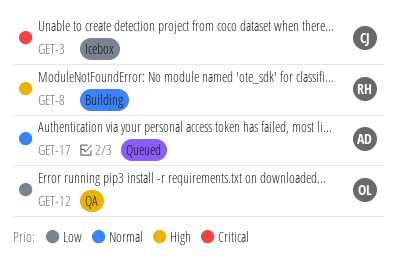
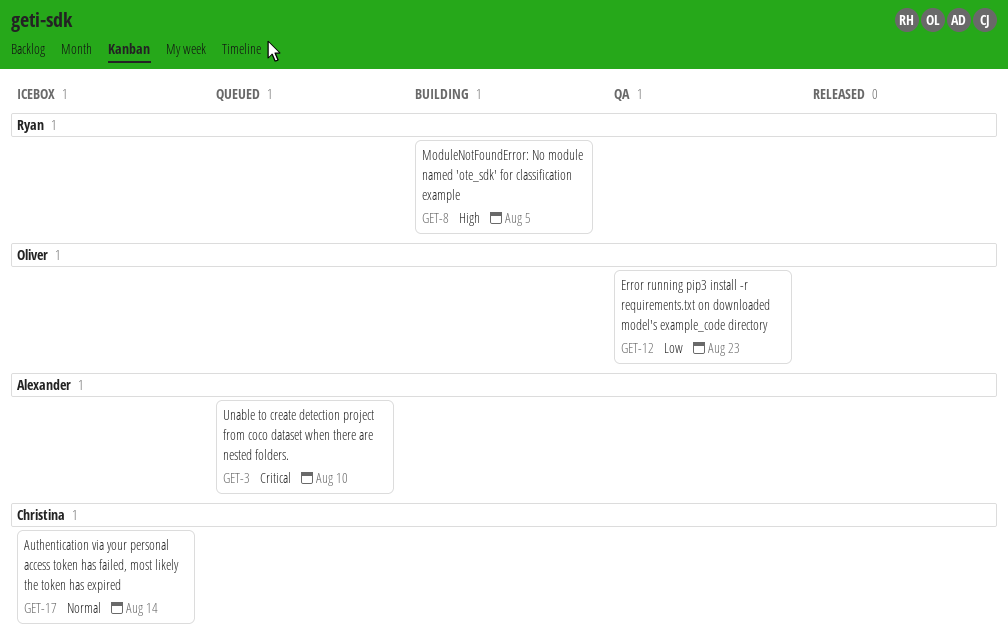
GET-3, status: Icebox -> Queued
GET-3, owner: Christina -> Alexander
GET-17, status: Queued -> Icebox
GET-17, owner: Alexander -> Christina

